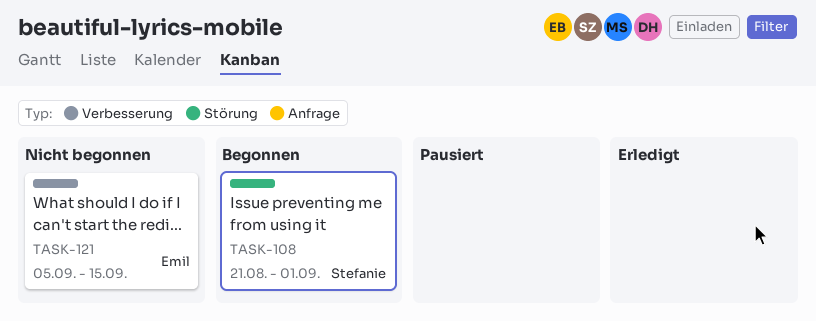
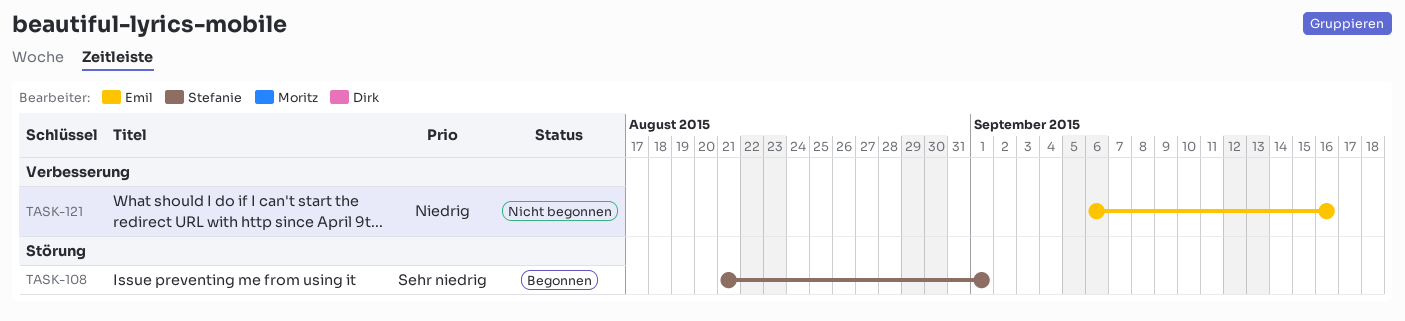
TASK-121, start: Sep 5 -> Sep 6
TASK-121, due: Sep 15 -> Sep 16

